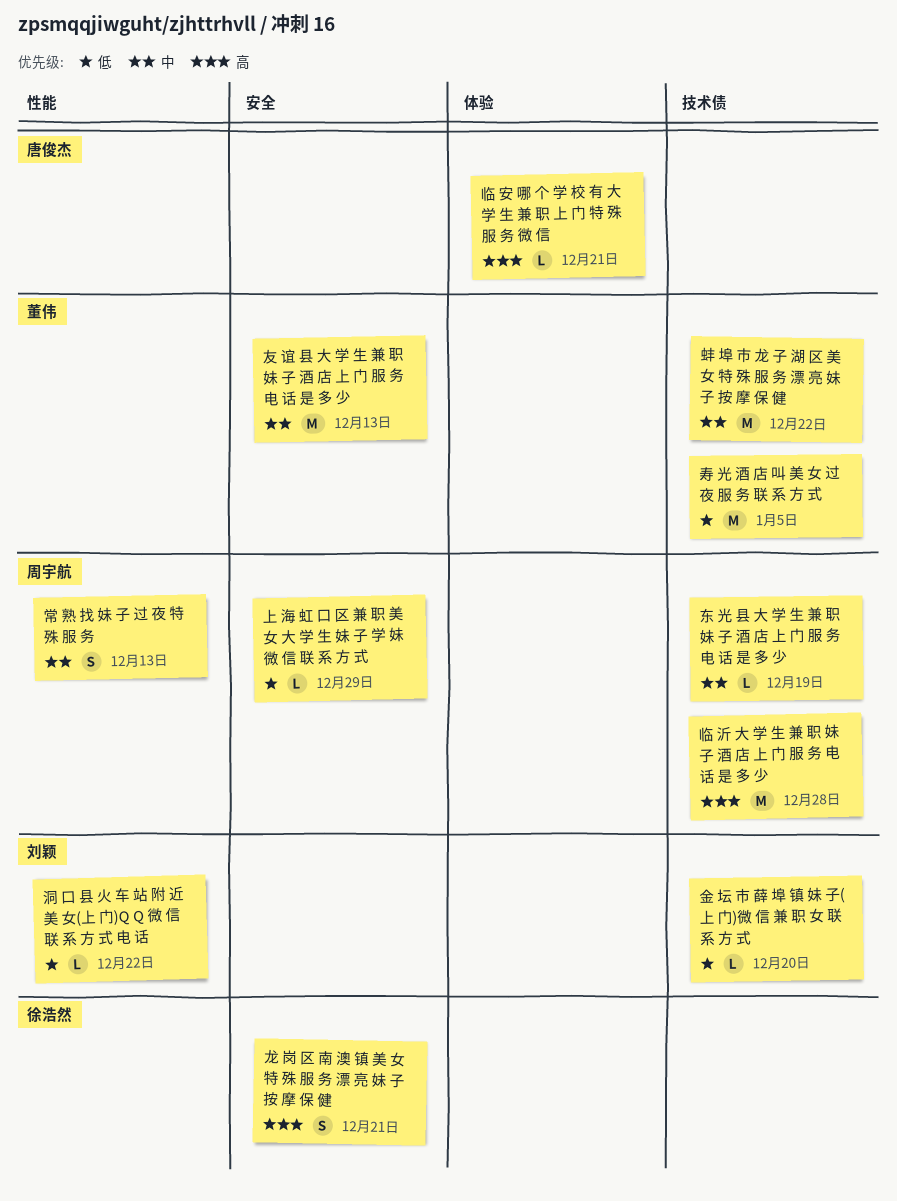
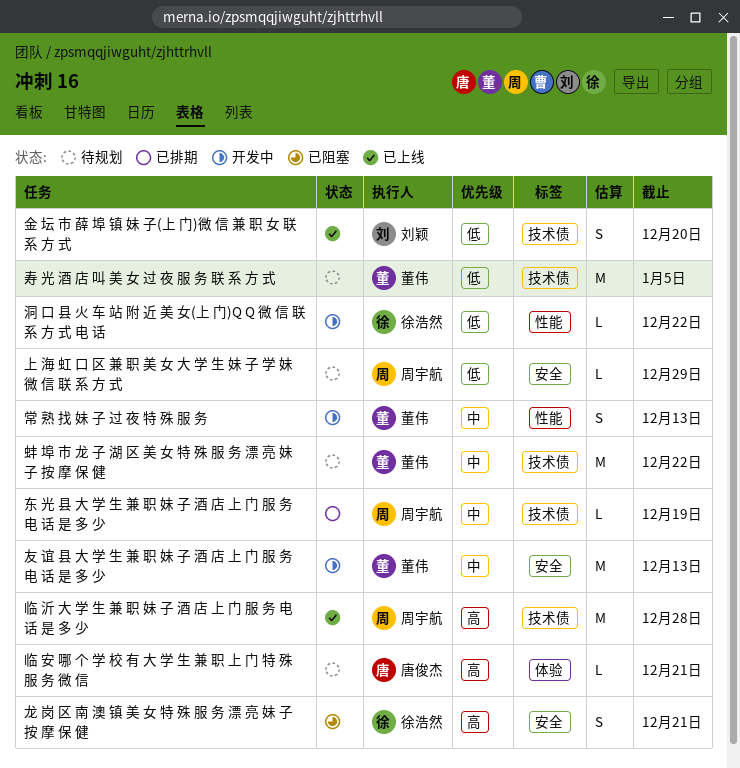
常 熟 找 妹 子 过 夜 特 殊 服 务, owner: 周宇航 -> 董伟
洞 口 县 火 车 站 附 近 美 女(上 门)Q Q 微 信 联 系 方 式 电 话, owner: 刘颖 -> 徐浩然
金 坛 市 薛 埠 镇 妹 子(上 门)微 信 兼 职 女 联 系 方 式, estimate: L -> S

